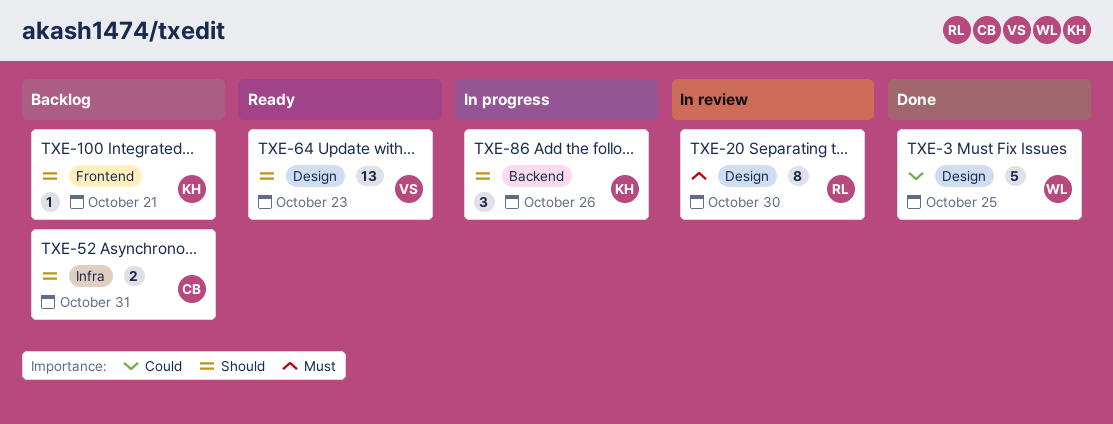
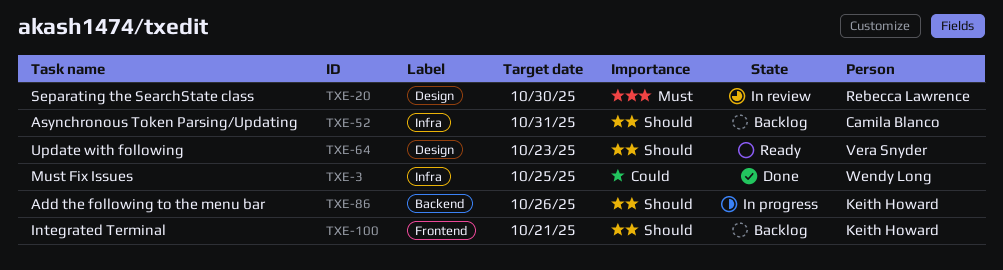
TXE-3, label: Design -> Infra

